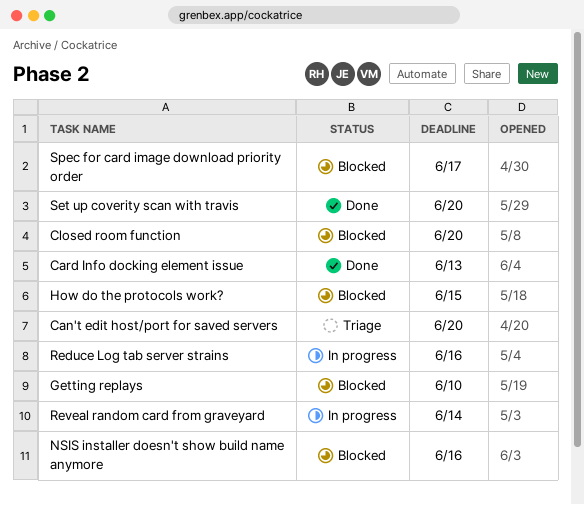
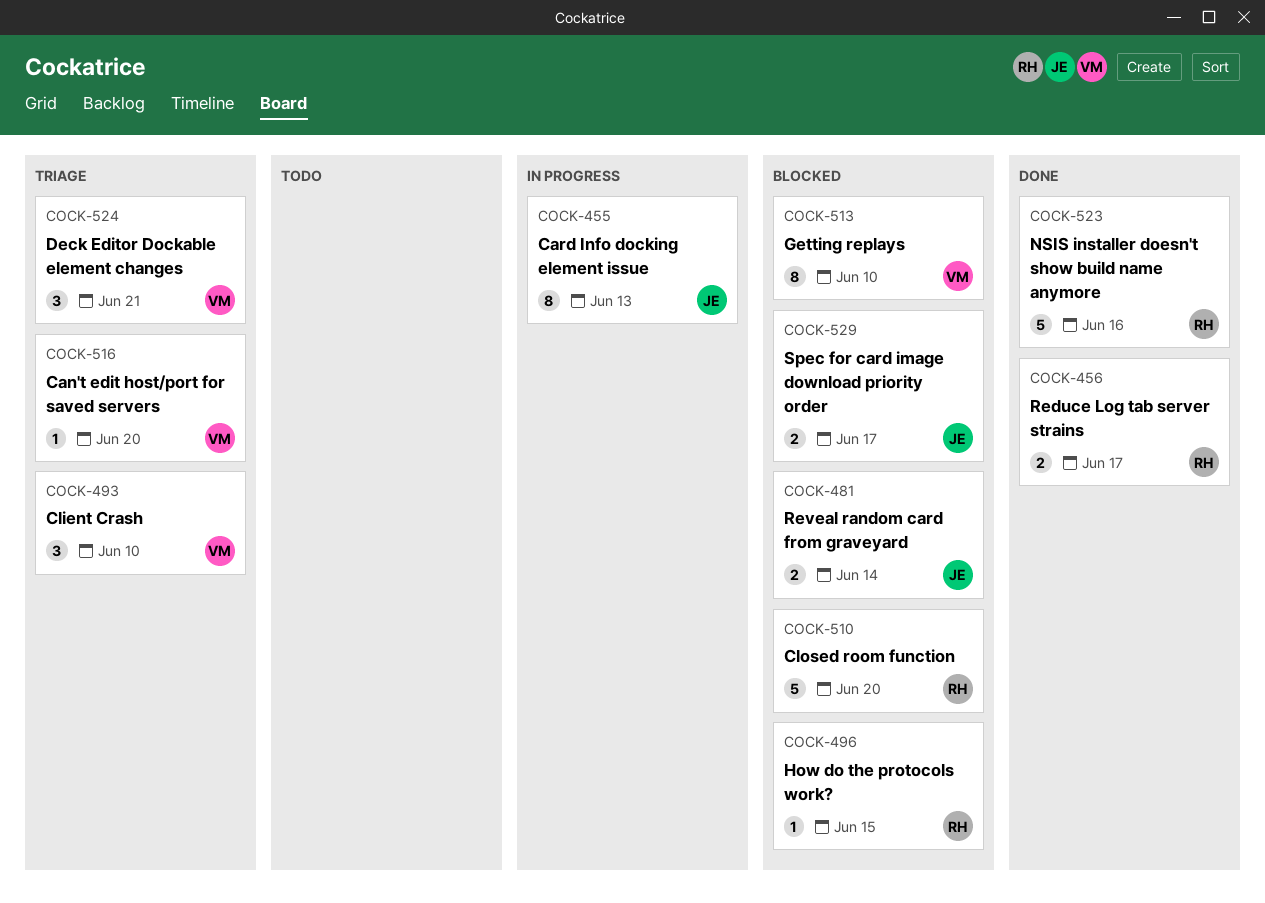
Card Info docking element issue, status: Done -> In progress
Client Crash: none -> present
Deck Editor Dockable element changes: none -> present
NSIS installer doesn't show build name anymore, status: Blocked -> Done
Reduce Log tab server strains, status: In progress -> Done
Reduce Log tab server strains, due: Jun 16 -> Jun 17
Reveal random card from graveyard, status: In progress -> Blocked
Set up coverity scan with travis: present -> none

